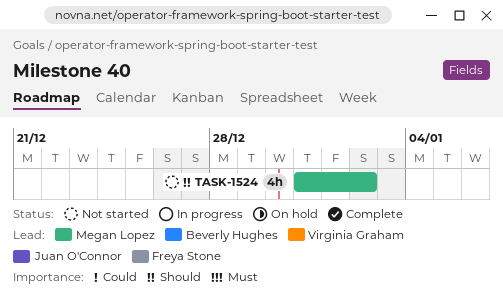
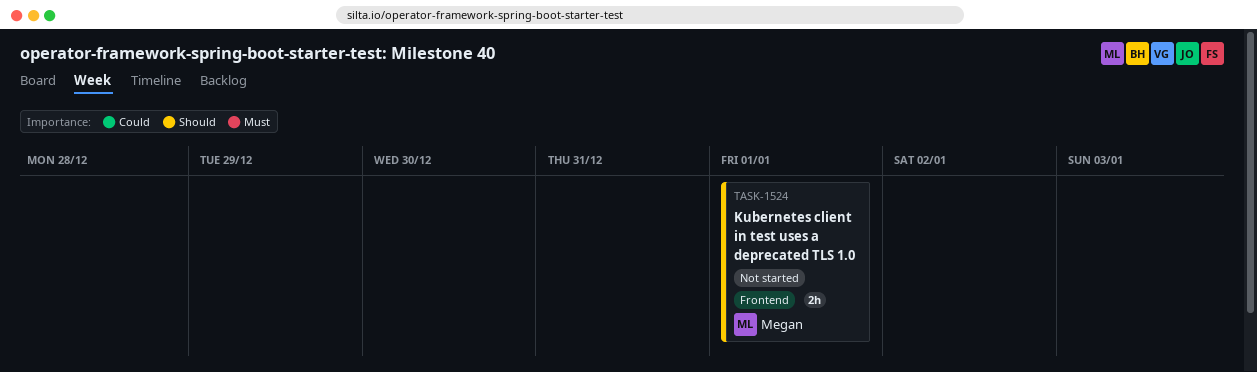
TASK-1524, estimate: 4h -> 2h
TASK-1524, due: Jan 2 -> Jan 1

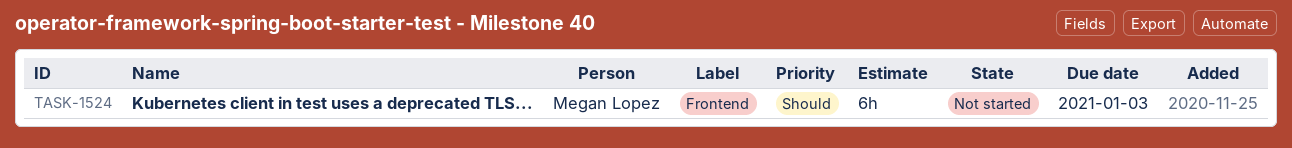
TASK-1524, estimate: 2h -> 6h
TASK-1524, due: Jan 1 -> Jan 3

